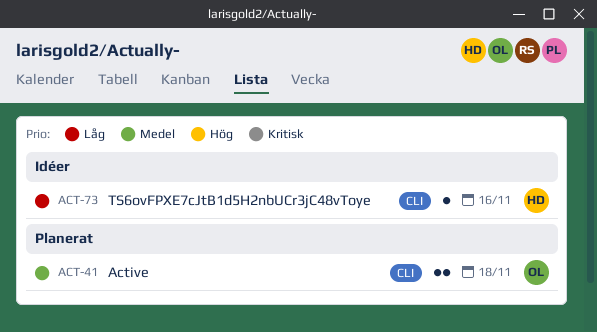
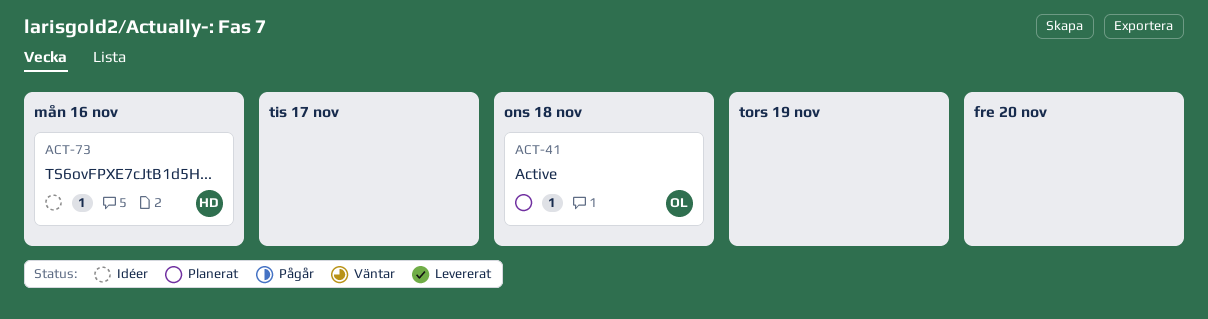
ACT-41, estimate: 2 -> 1

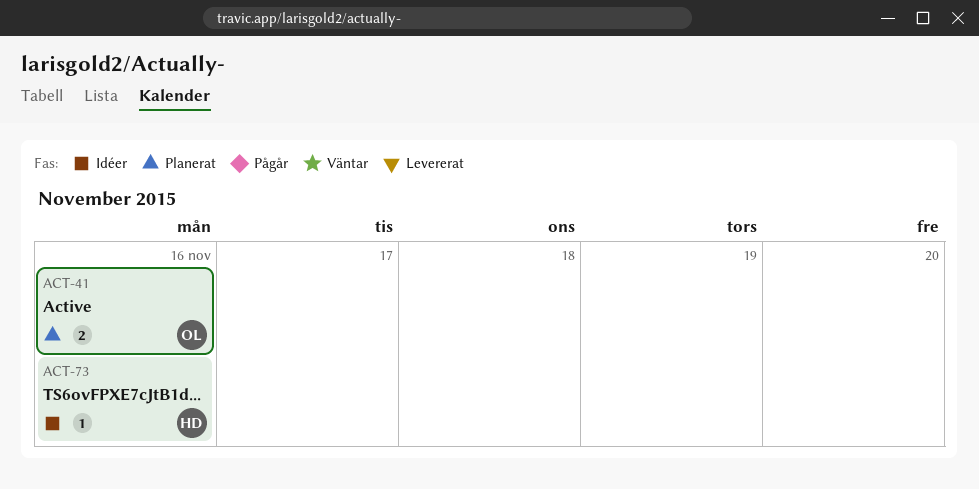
ACT-41, estimate: 1 -> 2
ACT-41, due: Nov 18 -> Nov 16

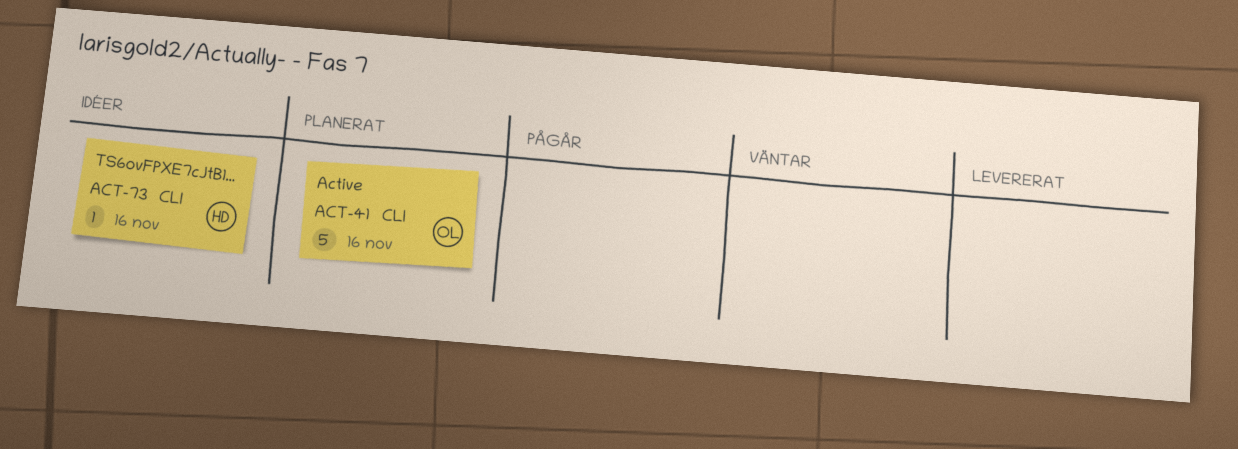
ACT-41, estimate: 2 -> 5

